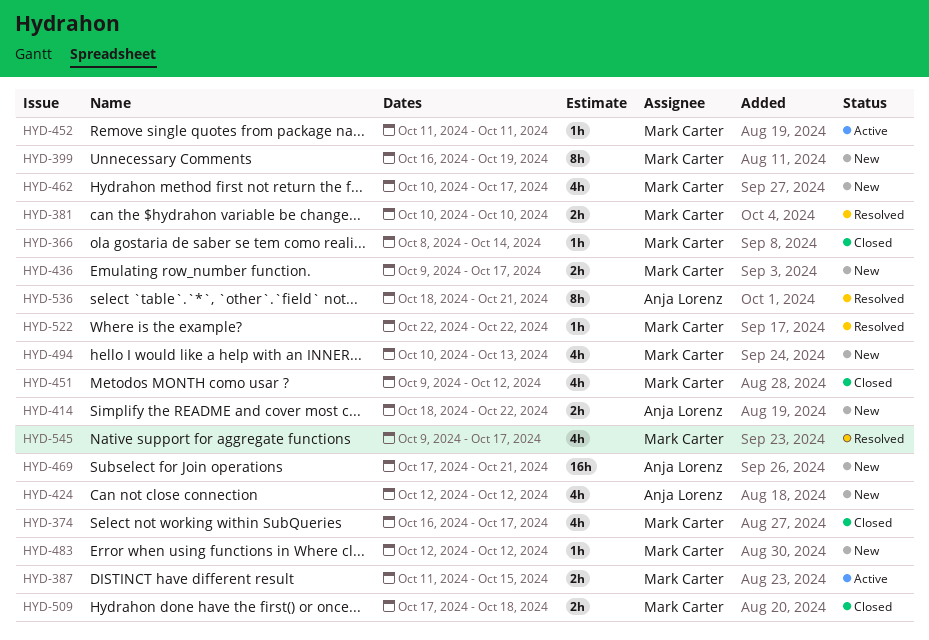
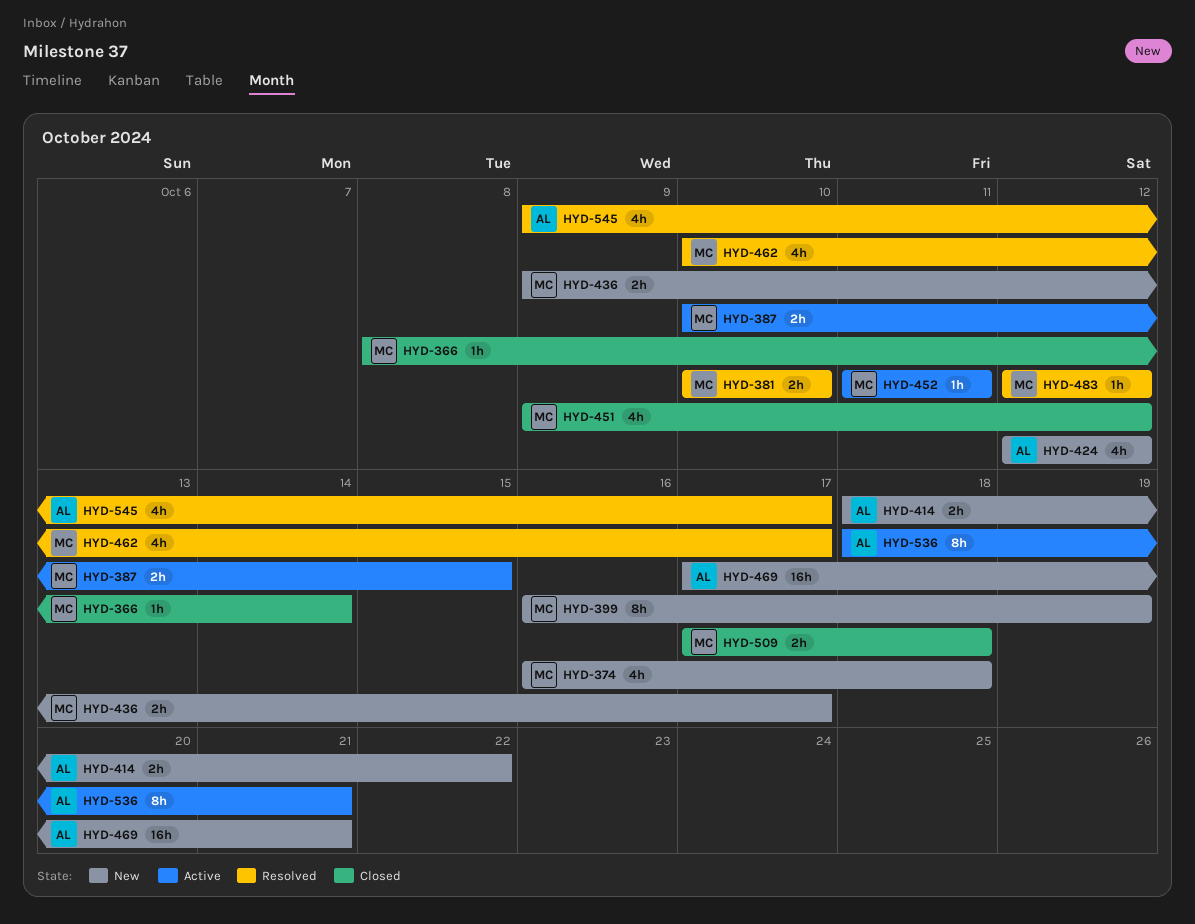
HYD-374, status: Closed -> New
HYD-374, due: Oct 17 -> Oct 18
HYD-387, start: Oct 11 -> Oct 10
HYD-462, status: New -> Resolved
HYD-483, status: New -> Resolved
HYD-494: present -> none
HYD-522: present -> none
HYD-536, status: Resolved -> Active
HYD-545, owner: Mark Carter -> Anja Lorenz

